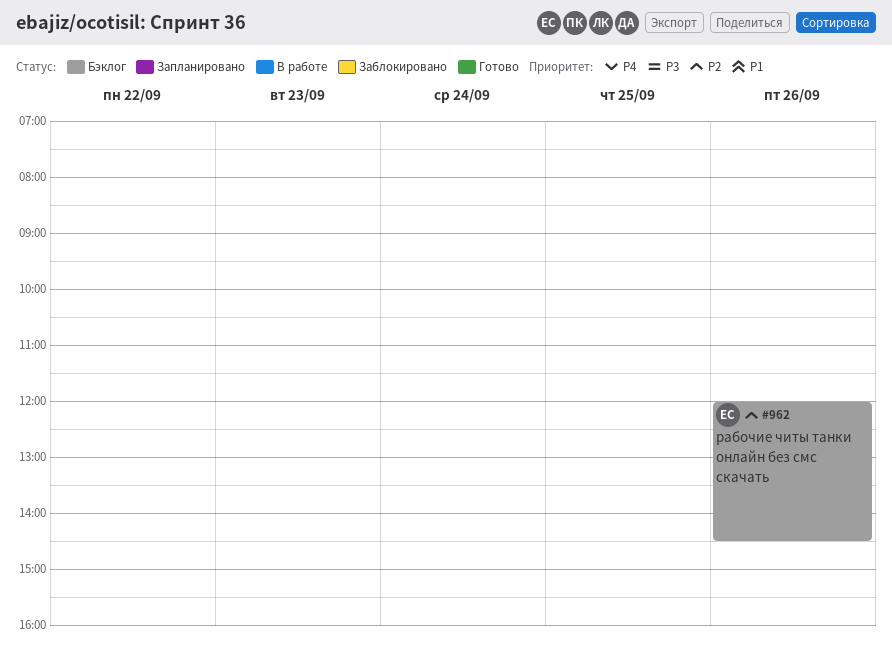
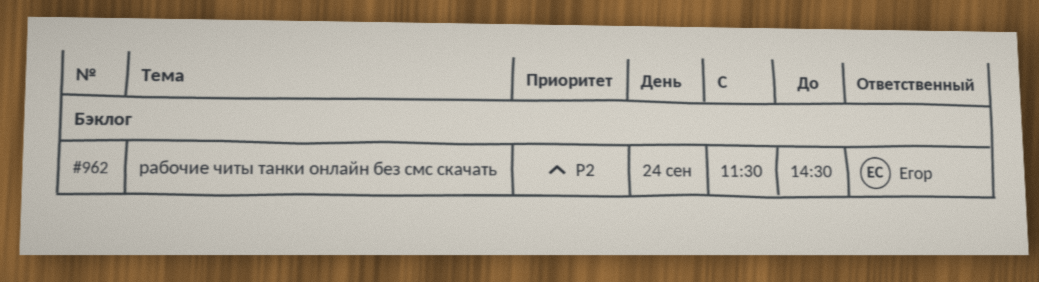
#962, day: Sep 26 -> Sep 24
#962, begins: 12:00 -> 11:30

